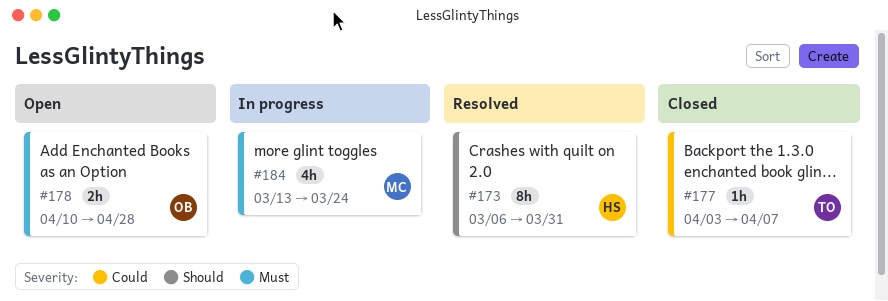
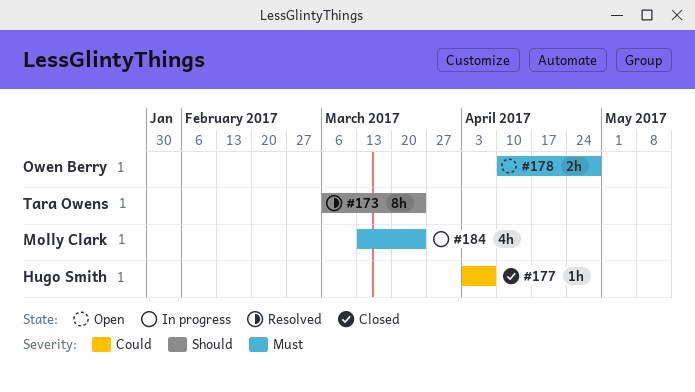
#173, owner: Hugo Smith -> Tara Owens
#173, due: Mar 31 -> Mar 24
#177, owner: Tara Owens -> Hugo Smith

